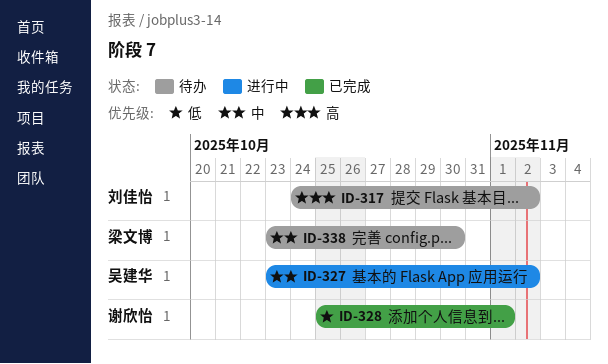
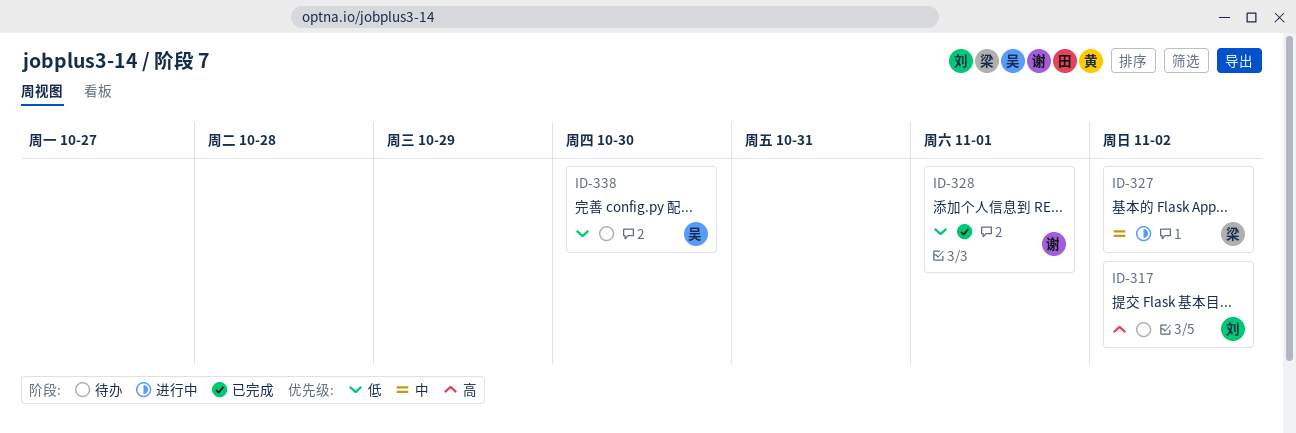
ID-327, owner: 吴建华 -> 梁文博
ID-338, owner: 梁文博 -> 吴建华
ID-338, priority: 中 -> 低

